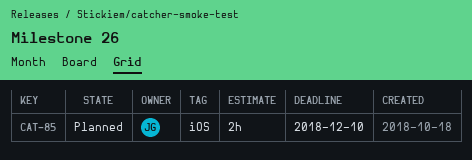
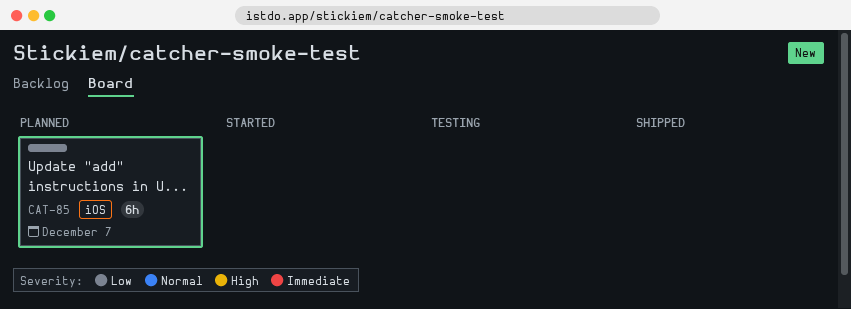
CAT-85, estimate: 2h -> 6h
CAT-85, due: Dec 10 -> Dec 7

